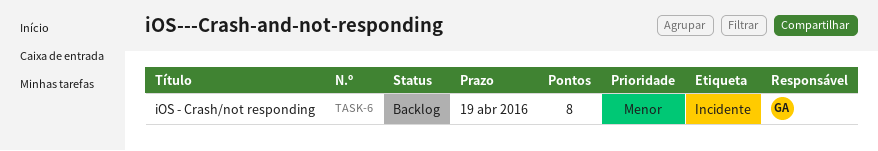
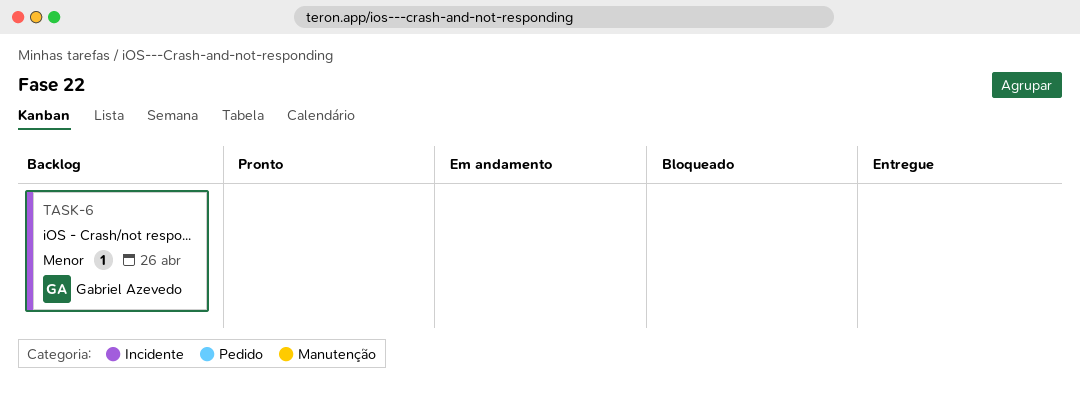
TASK-6, estimate: 8 -> 1
TASK-6, due: Apr 19 -> Apr 26

